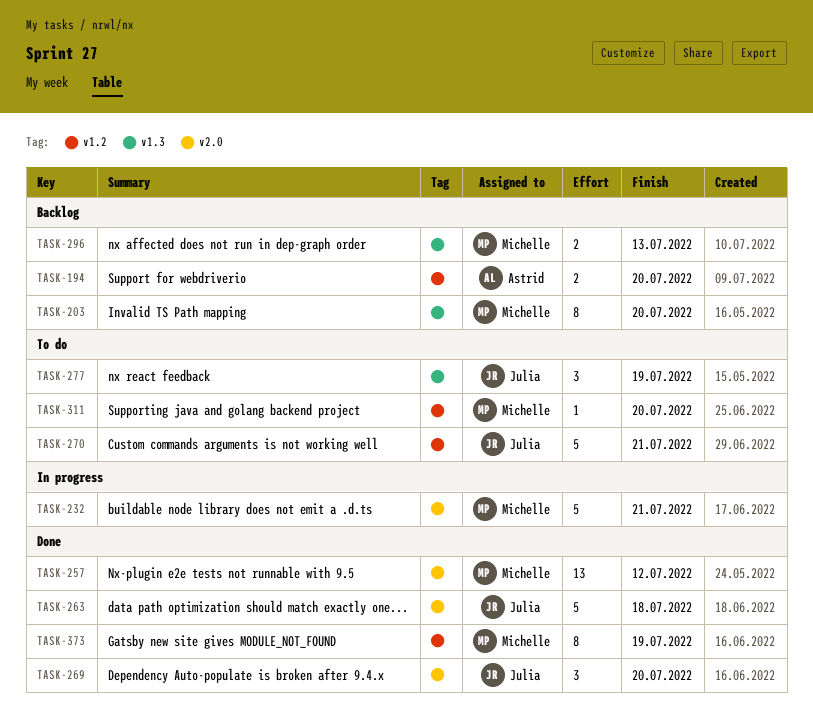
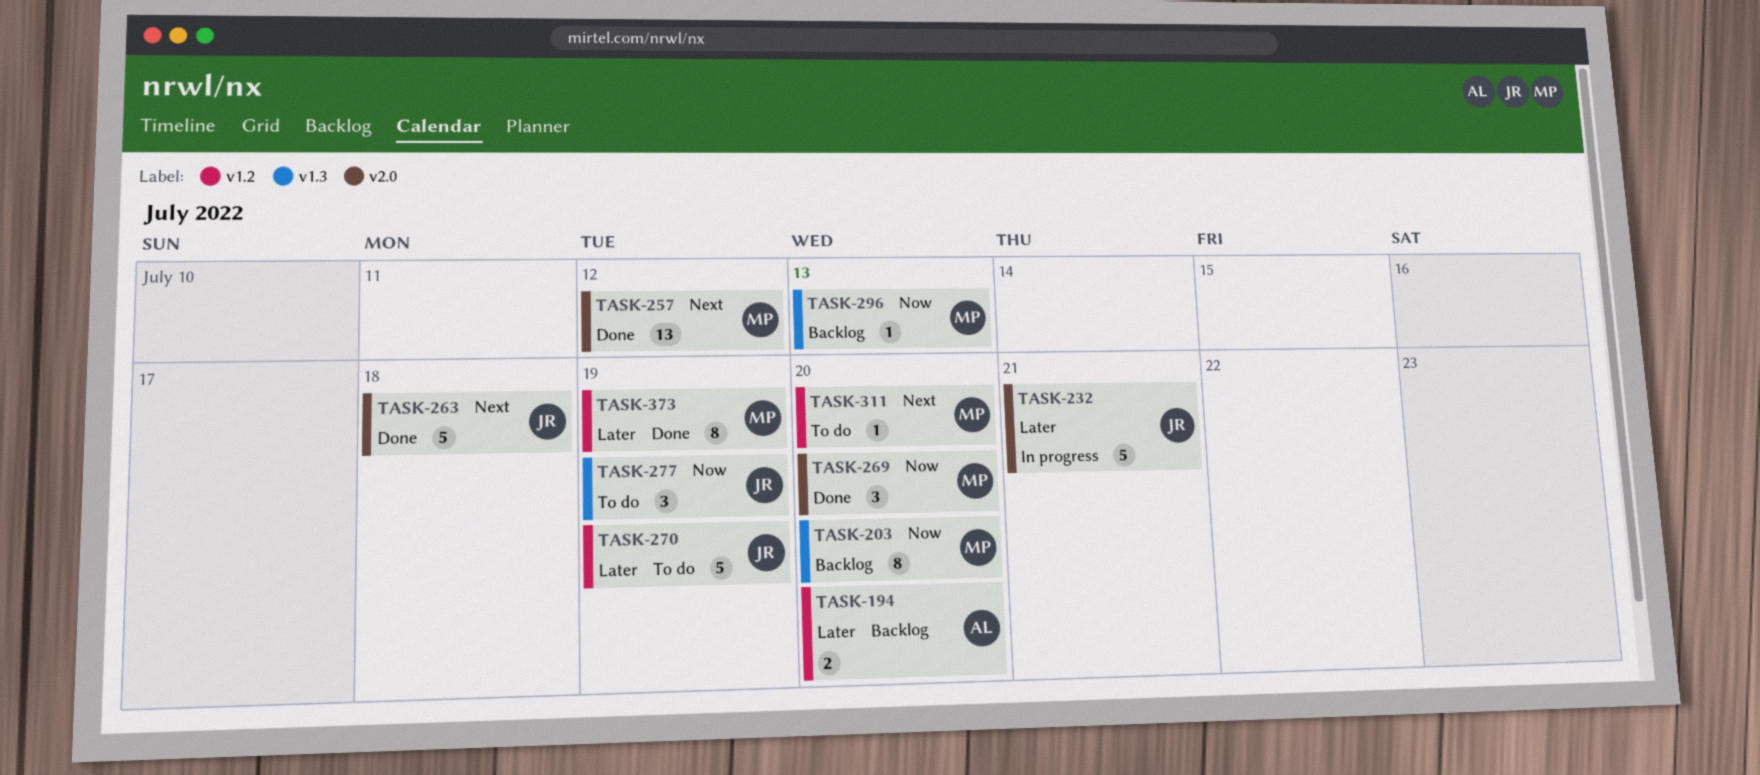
TASK-232, owner: Michelle -> Julia
TASK-269, owner: Julia -> Michelle
TASK-270, due: Jul 21 -> Jul 19
TASK-296, estimate: 2 -> 1

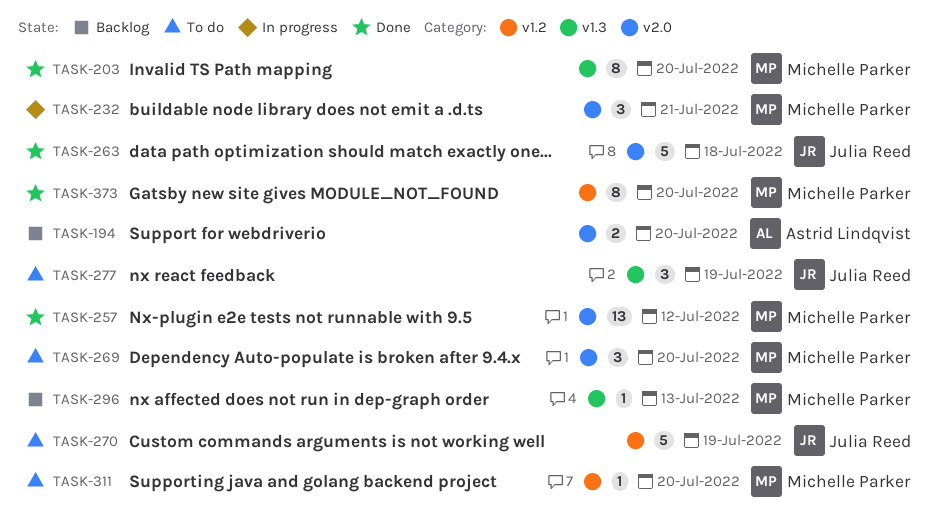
TASK-194, label: v1.2 -> v2.0
TASK-203, status: Backlog -> Done
TASK-232, owner: Julia Reed -> Michelle Parker
TASK-232, estimate: 5 -> 3
TASK-269, status: Done -> To do
TASK-373, due: Jul 19 -> Jul 20

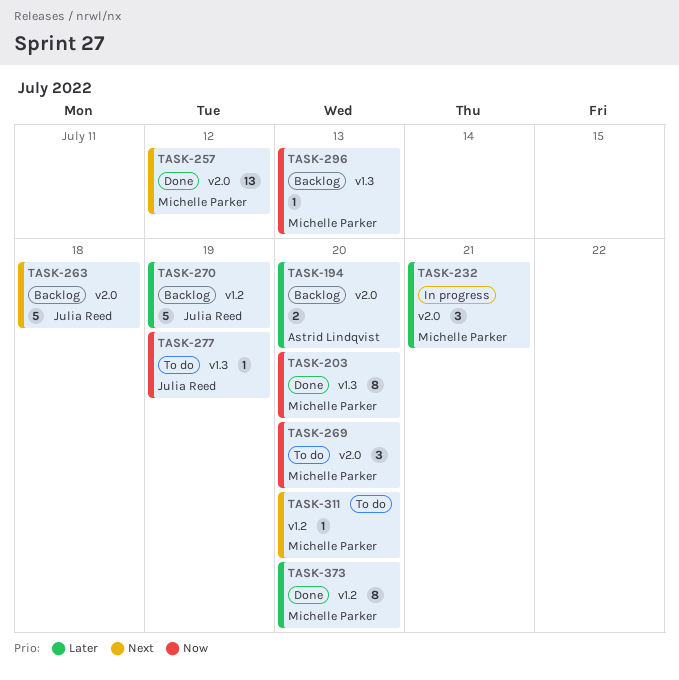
TASK-263, status: Done -> Backlog
TASK-270, status: To do -> Backlog
TASK-277, estimate: 3 -> 1

